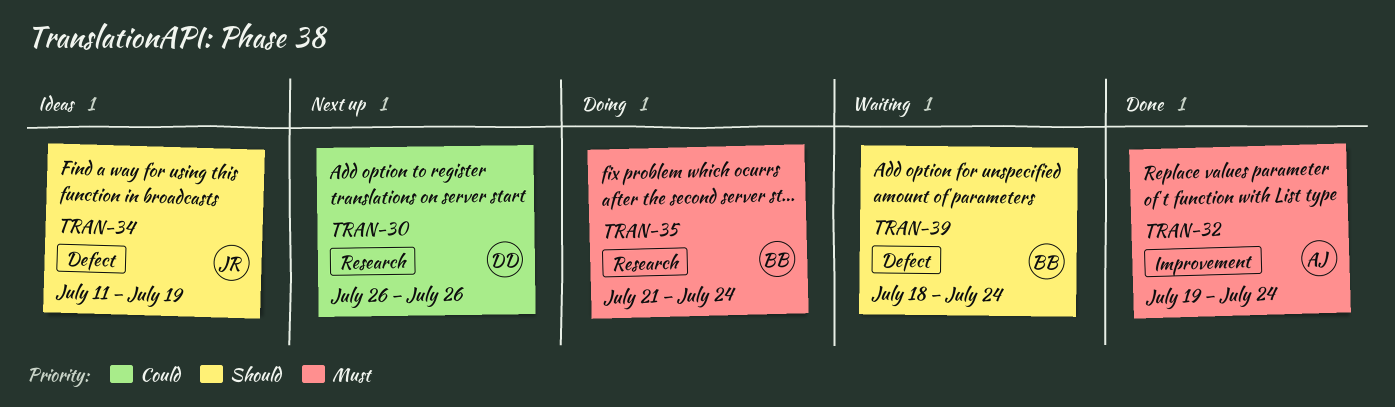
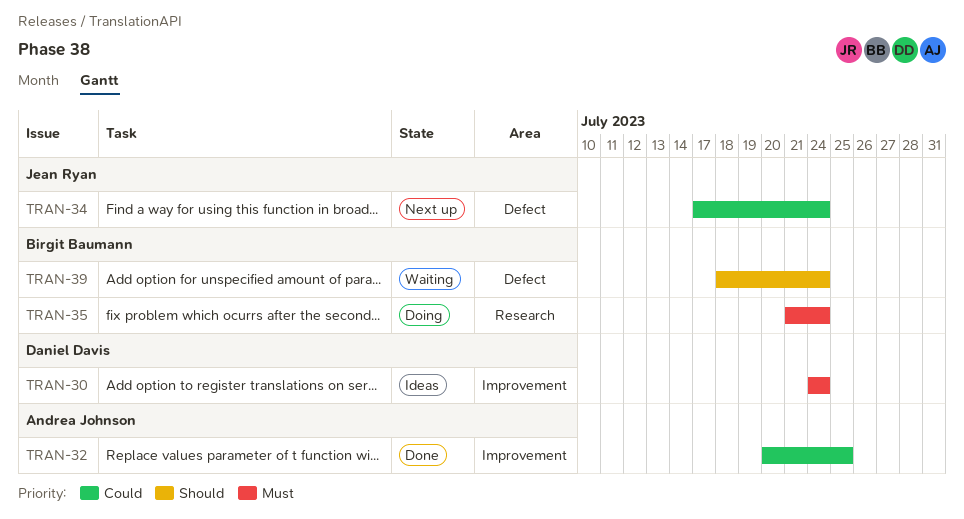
TRAN-30, status: Next up -> Ideas
TRAN-30, priority: Could -> Must
TRAN-30, label: Research -> Improvement
TRAN-30, start: Jul 26 -> Jul 24
TRAN-30, due: Jul 26 -> Jul 24
TRAN-32, priority: Must -> Could
TRAN-32, start: Jul 19 -> Jul 20
TRAN-32, due: Jul 24 -> Jul 25
TRAN-34, status: Ideas -> Next up
TRAN-34, priority: Should -> Could
TRAN-34, start: Jul 11 -> Jul 17
TRAN-34, due: Jul 19 -> Jul 24

